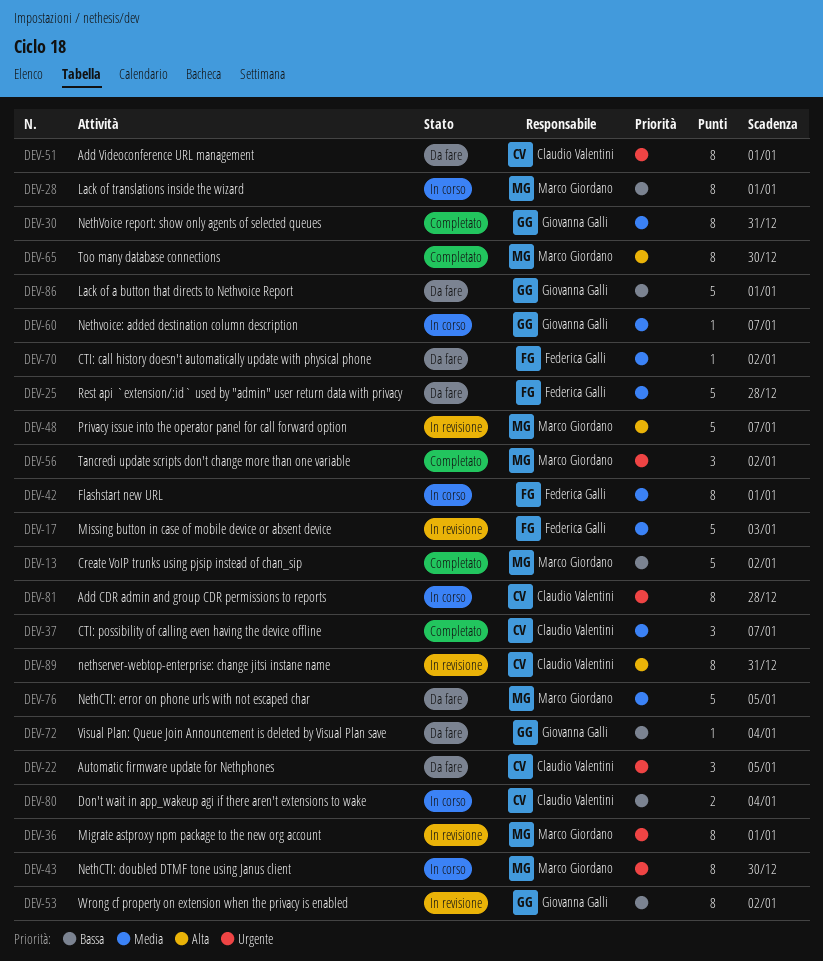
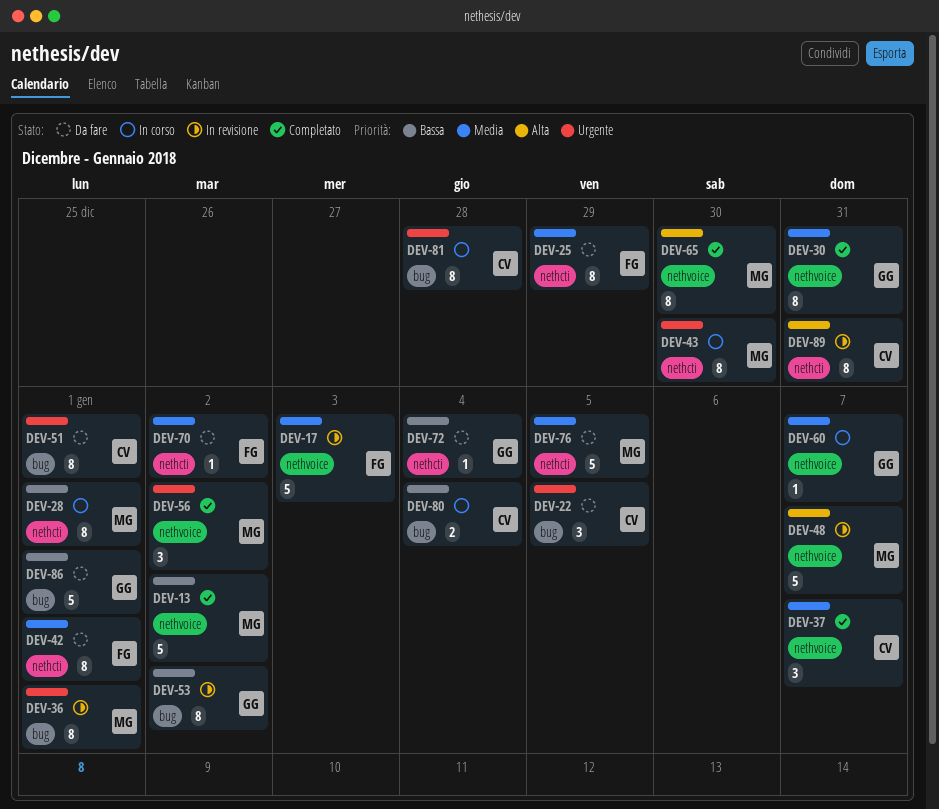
DEV-25, estimate: 5 -> 8
DEV-25, due: Dec 28 -> Dec 29
DEV-42, status: In corso -> Da fare

